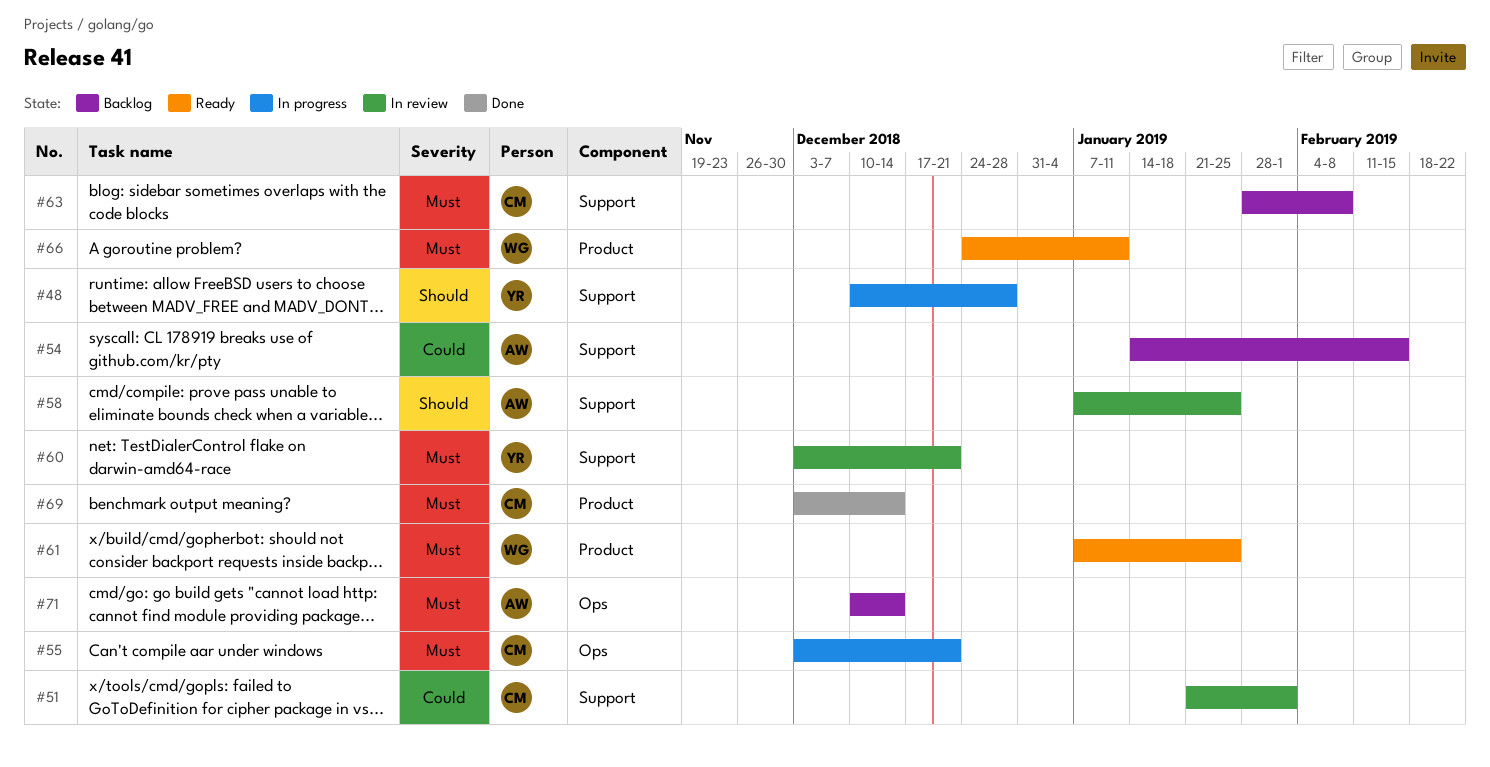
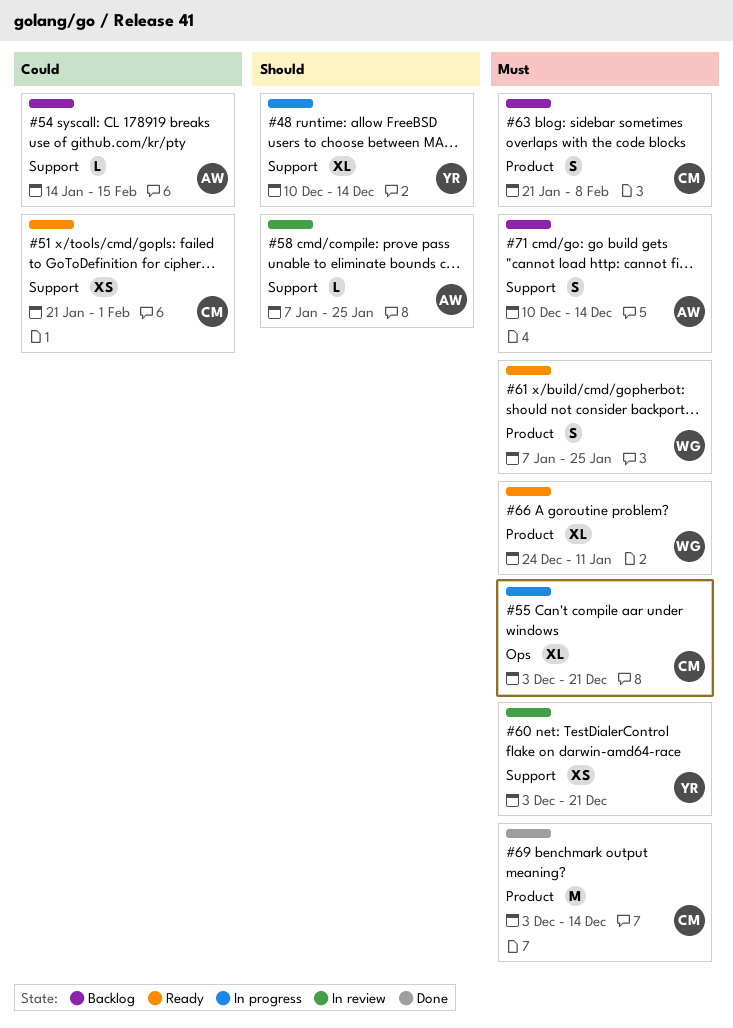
#48, due: Dec 28 -> Dec 14
#51, status: In review -> Ready
#63, label: Support -> Product
#63, start: Jan 28 -> Jan 21
#71, label: Ops -> Support

